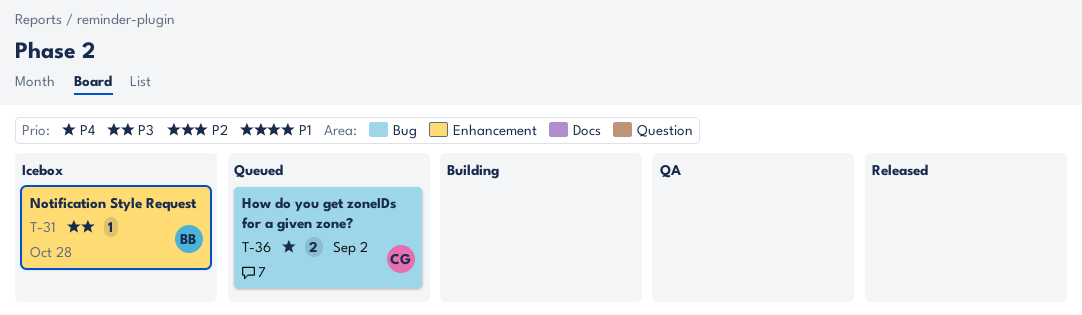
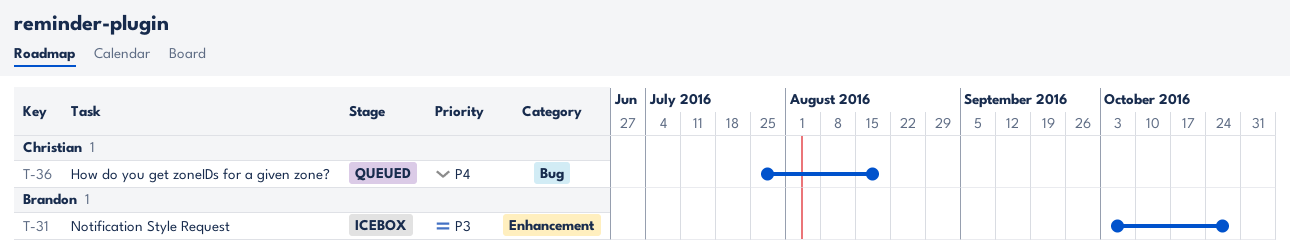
T-36, due: Sep 2 -> Aug 19

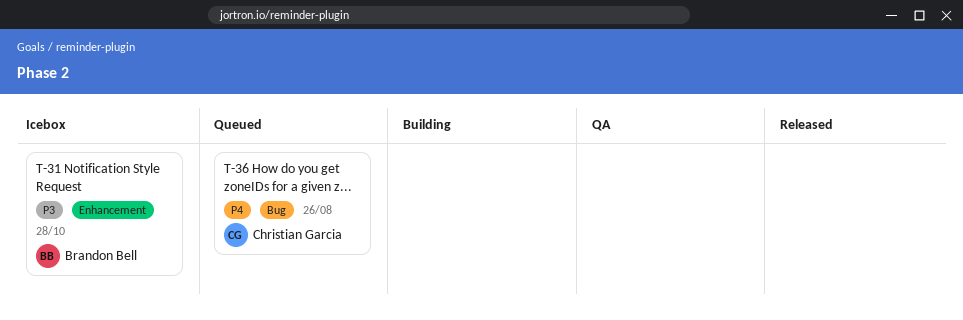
T-36, due: Aug 19 -> Aug 26

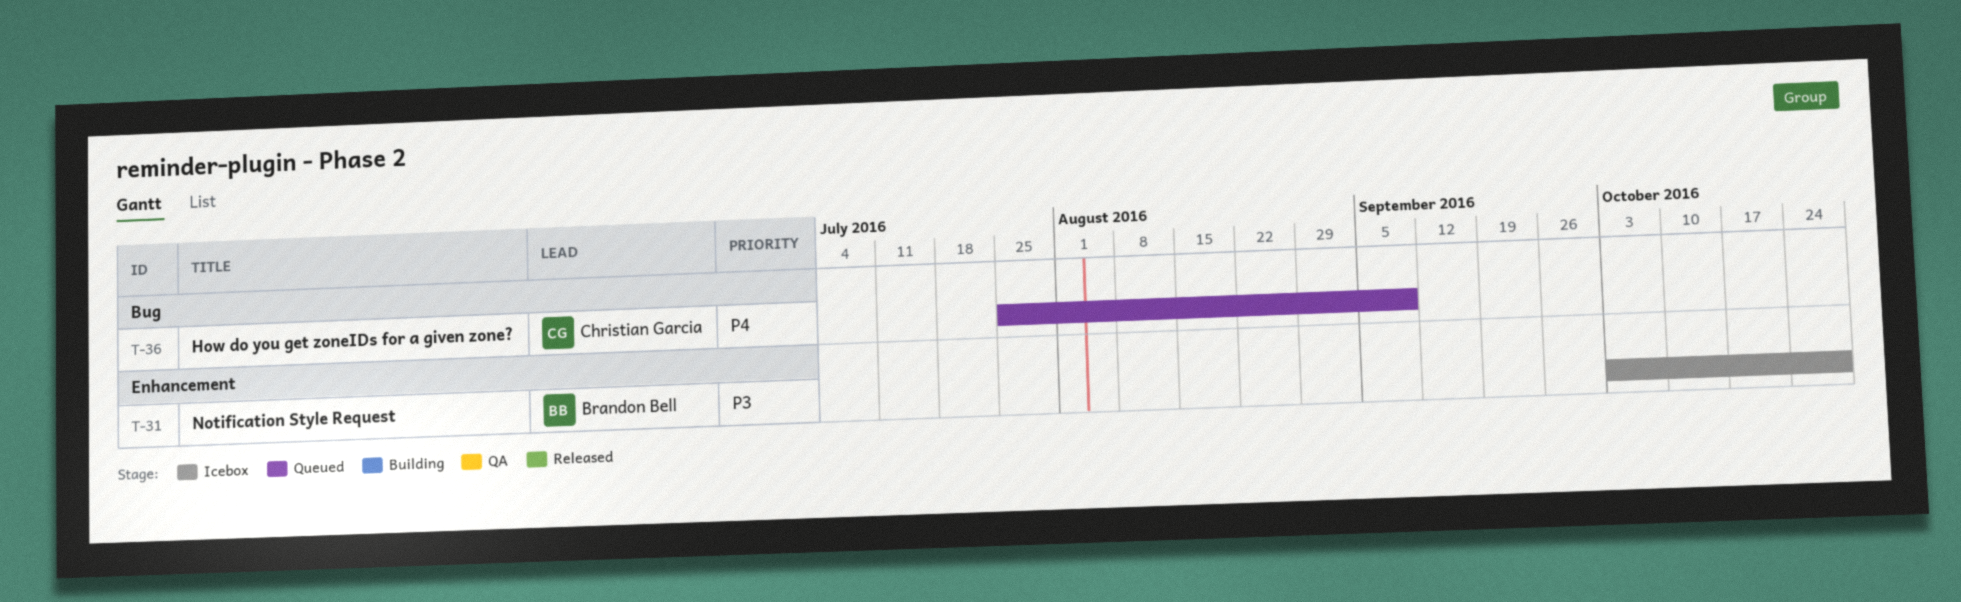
T-36, due: Aug 26 -> Sep 9

